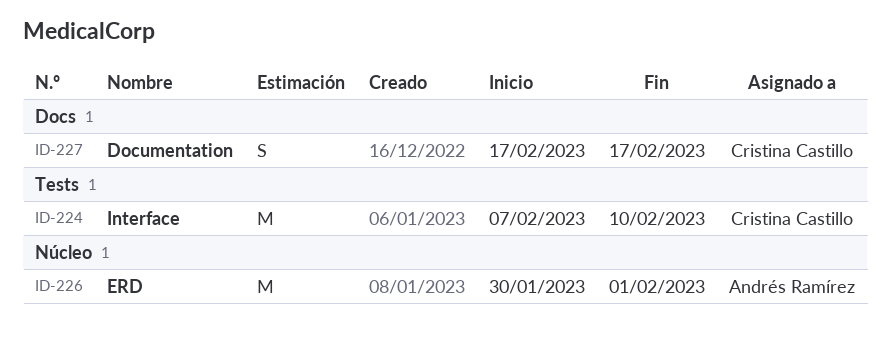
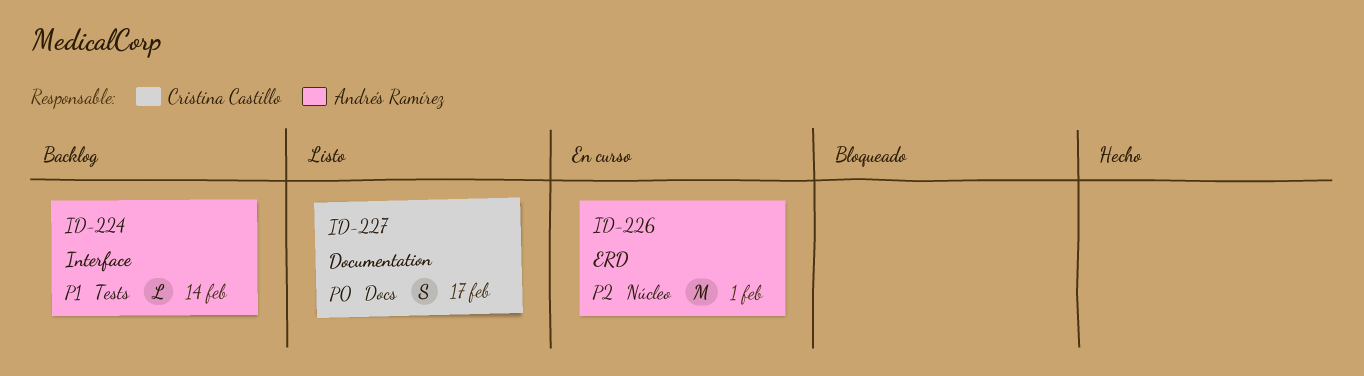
ID-224, owner: Cristina Castillo -> Andrés Ramírez
ID-224, estimate: M -> L
ID-224, due: Feb 10 -> Feb 14

